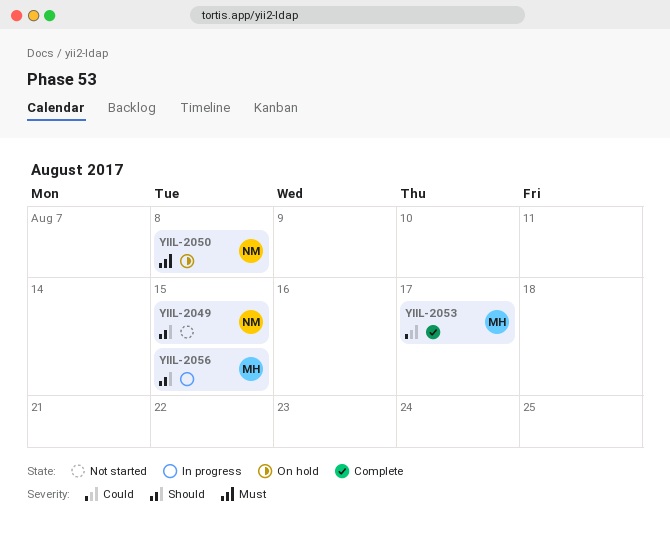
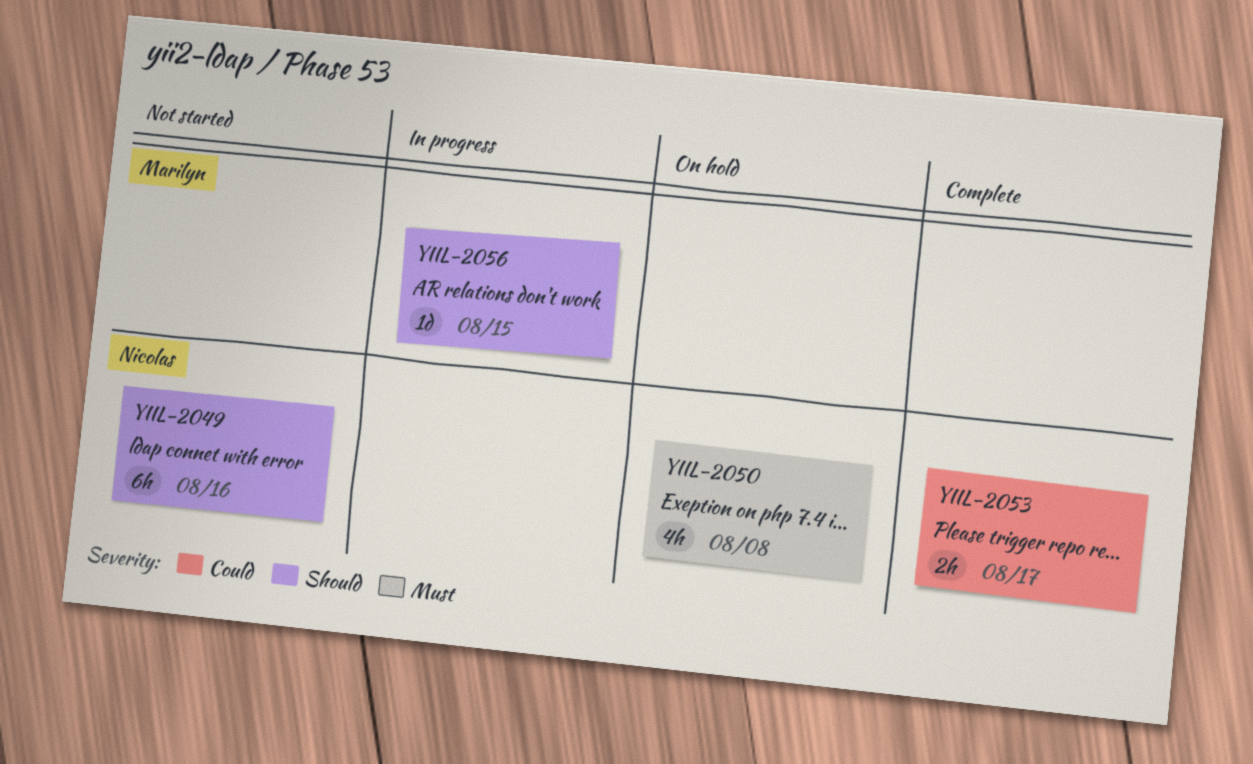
YIIL-2049, due: Aug 15 -> Aug 16
YIIL-2053, owner: Marilyn -> Nicolas

